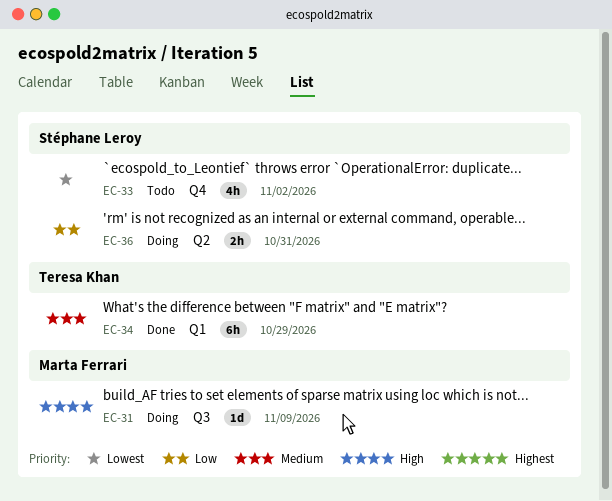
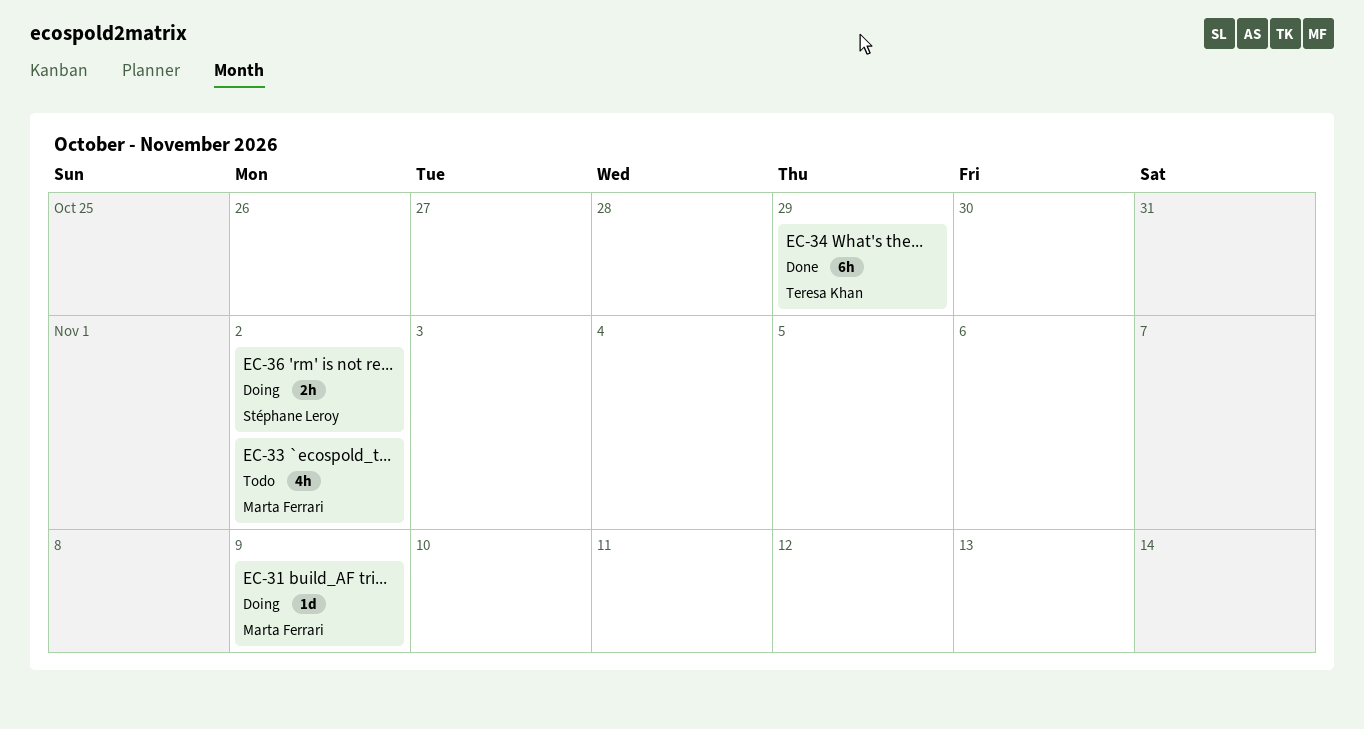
EC-33, owner: Stéphane Leroy -> Marta Ferrari
EC-36, due: Oct 31 -> Nov 2

